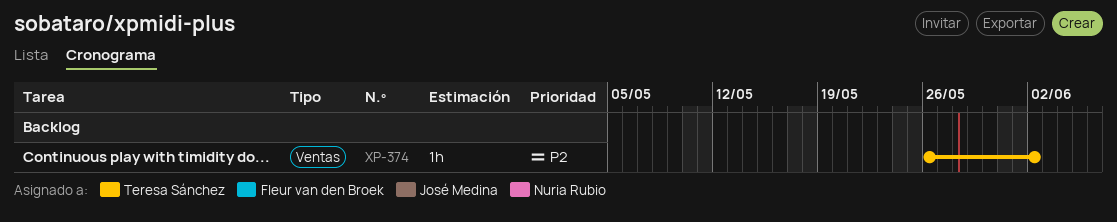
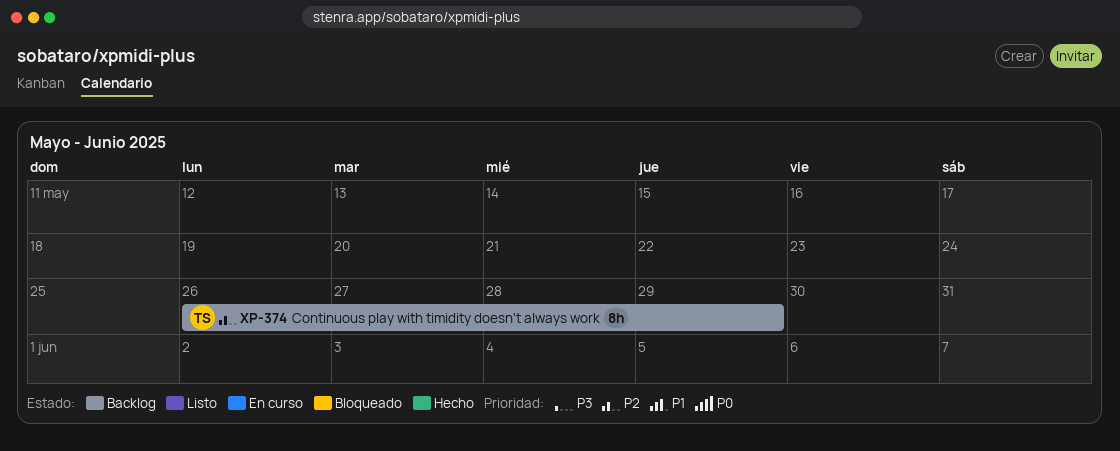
XP-374, estimate: 1h -> 8h
XP-374, due: Jun 2 -> May 29

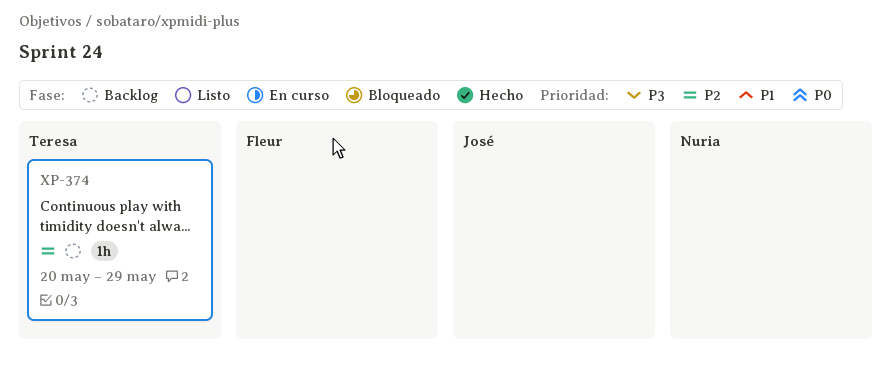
XP-374, estimate: 8h -> 1h
XP-374, start: May 26 -> May 20

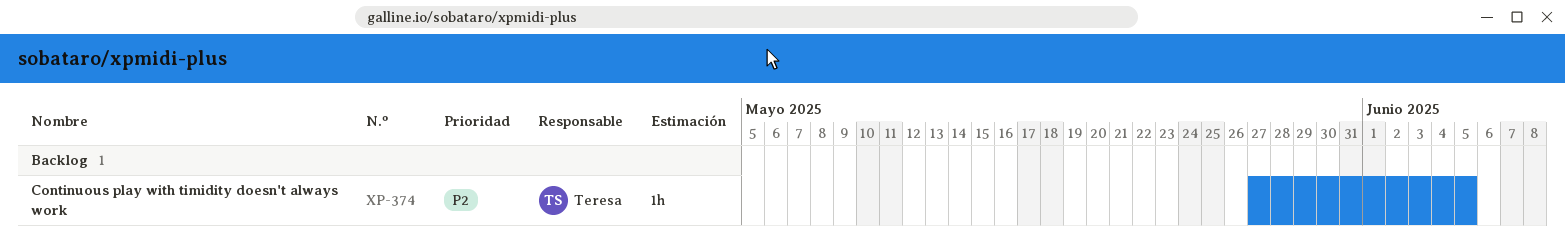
XP-374, start: May 20 -> May 27
XP-374, due: May 29 -> Jun 5

